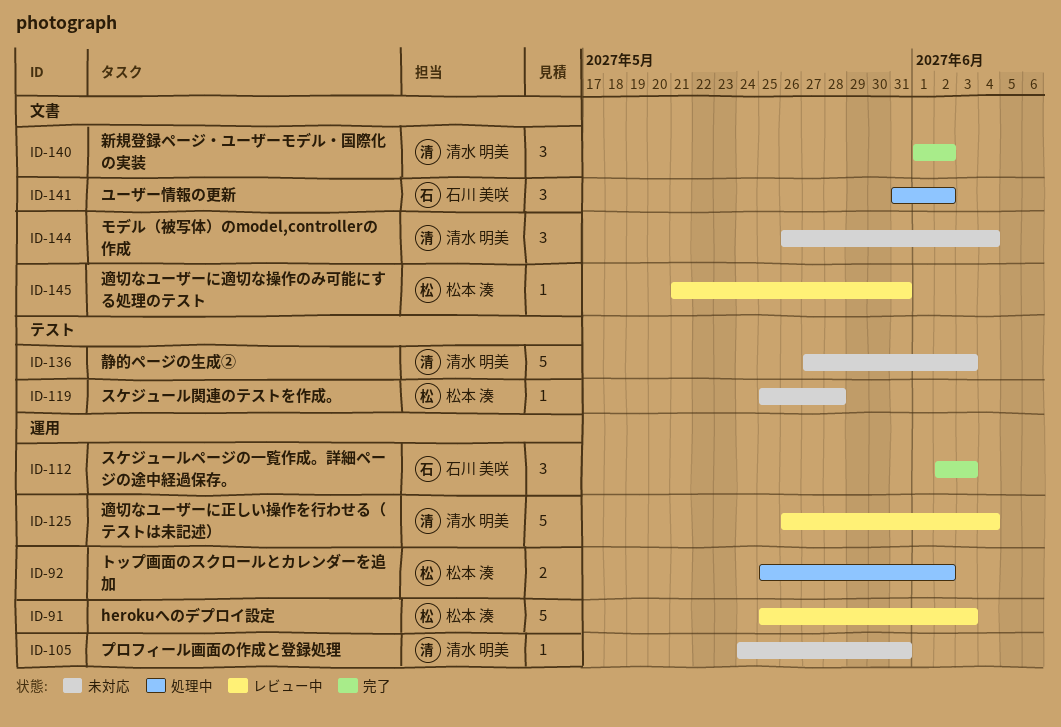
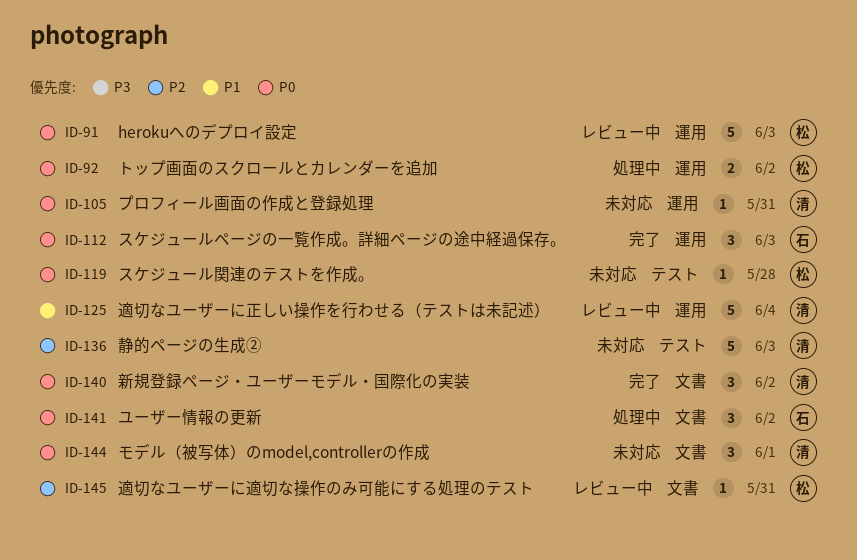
ID-144, due: Jun 4 -> Jun 1

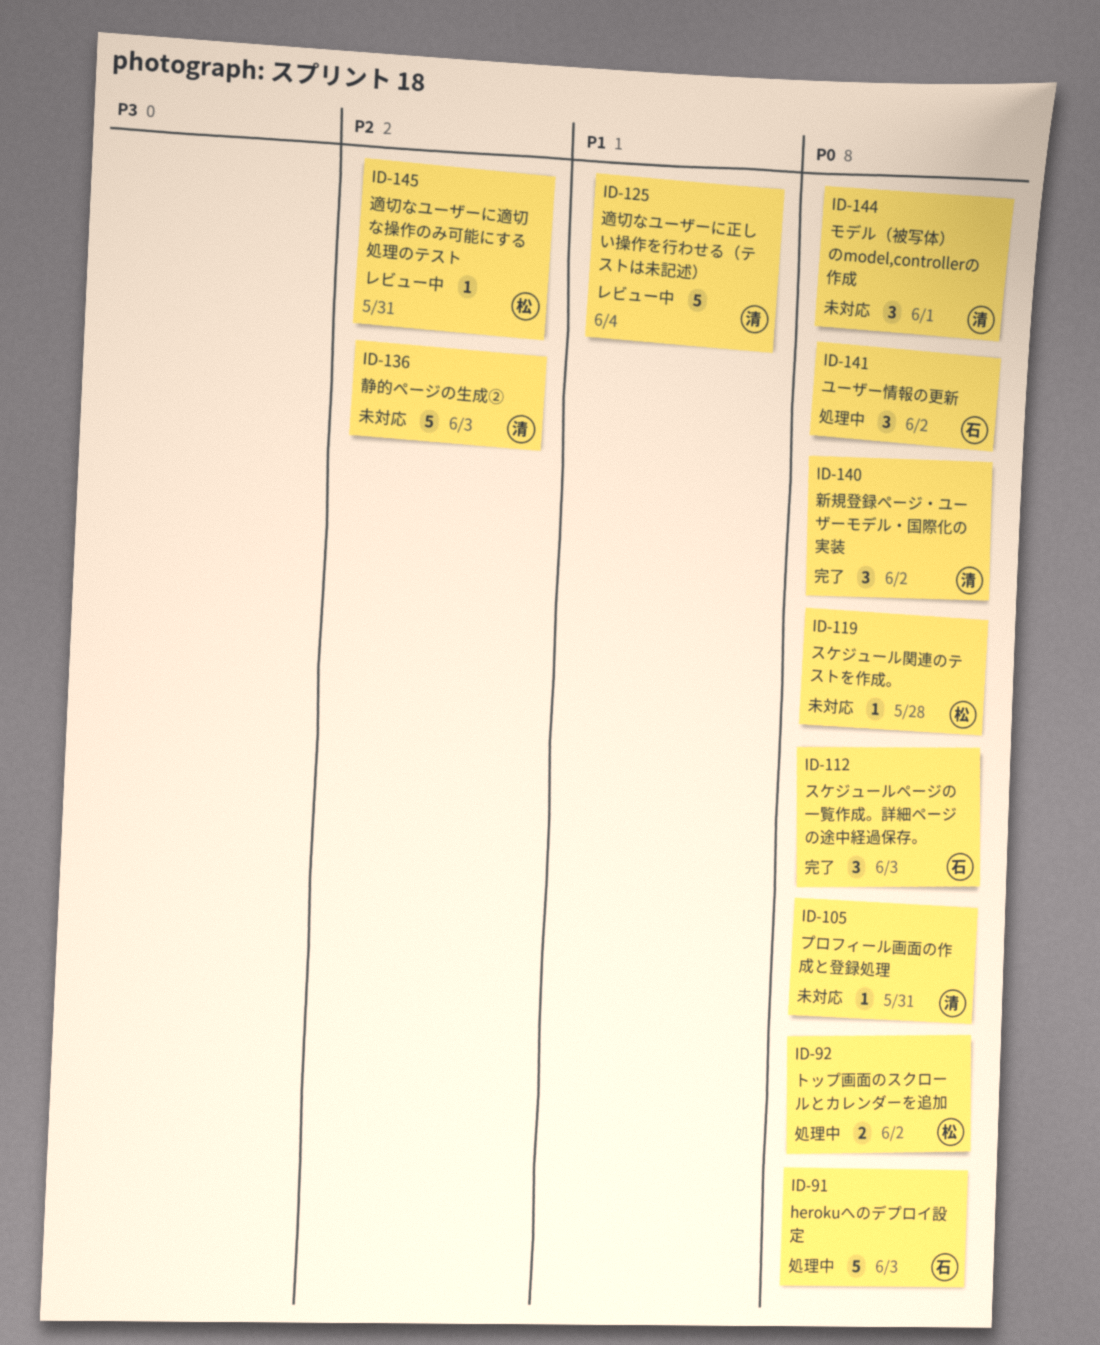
ID-91, status: レビュー中 -> 処理中
ID-91, owner: 松 -> 石

